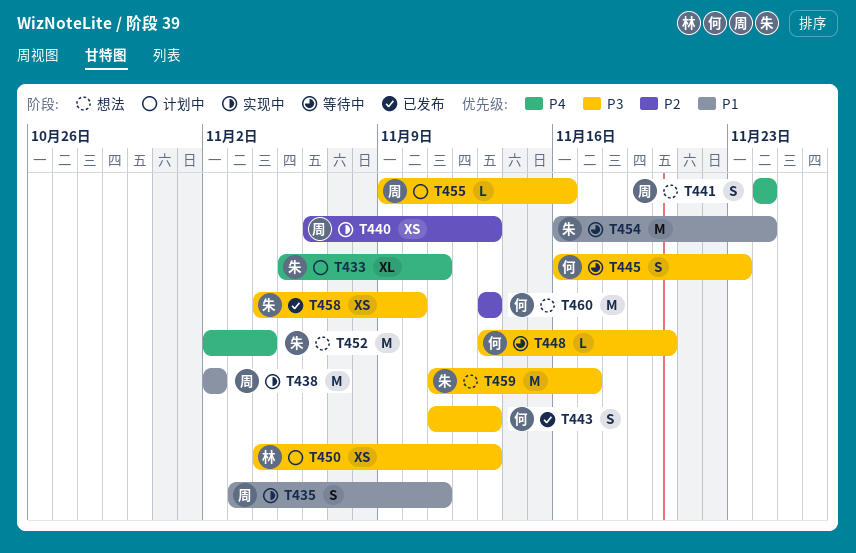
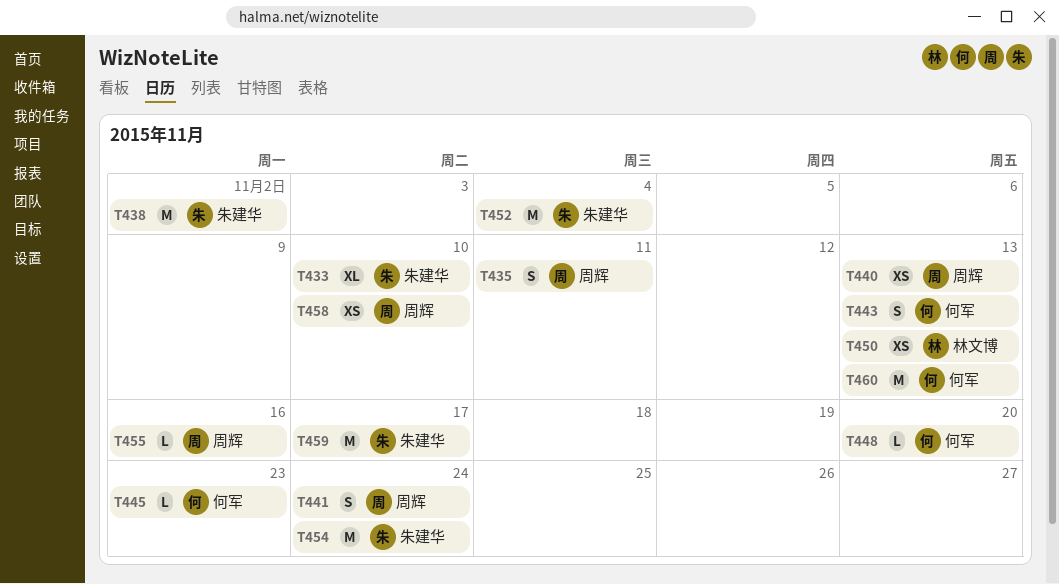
T433, due: Nov 11 -> Nov 10
T438, owner: 周辉 -> 朱建华
T445, estimate: S -> L
T458, owner: 朱建华 -> 周辉

